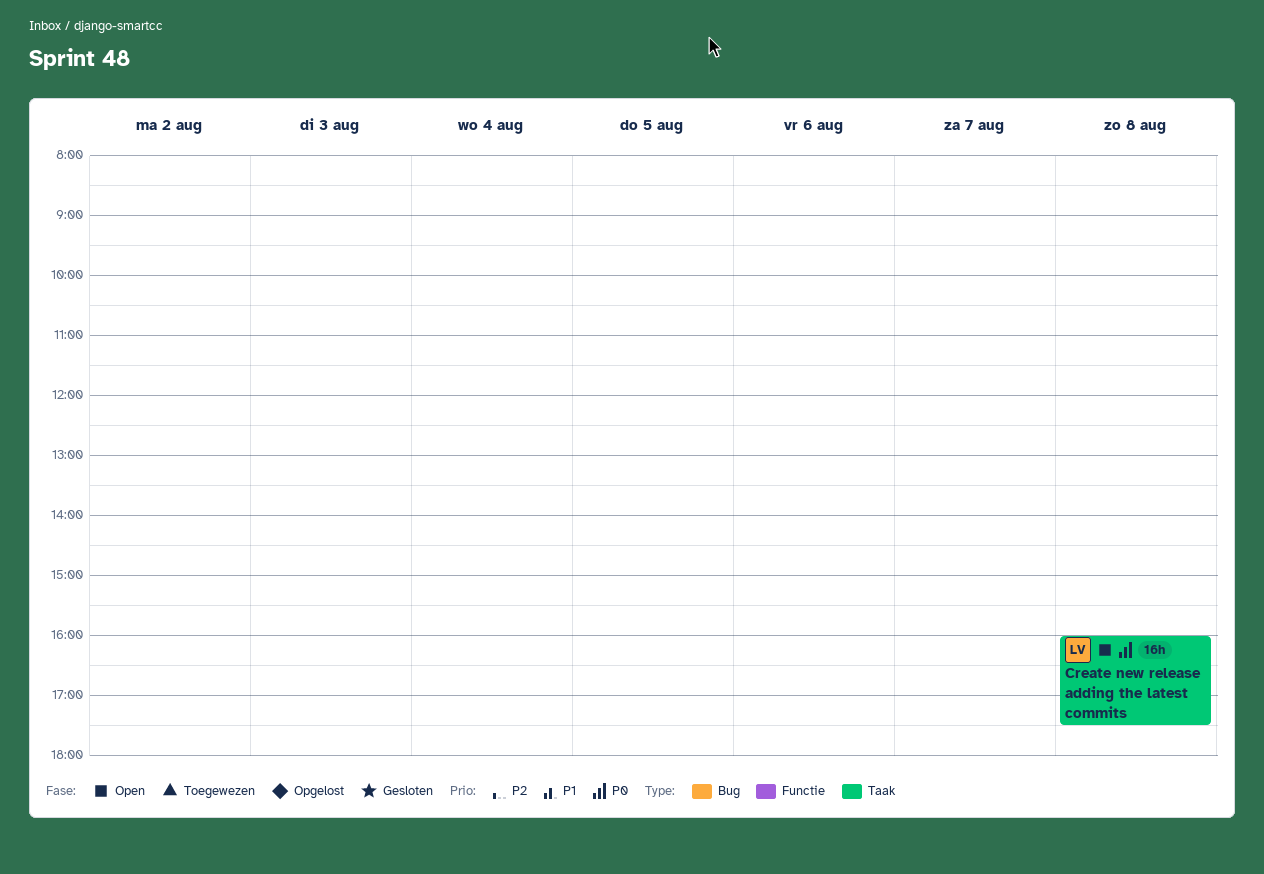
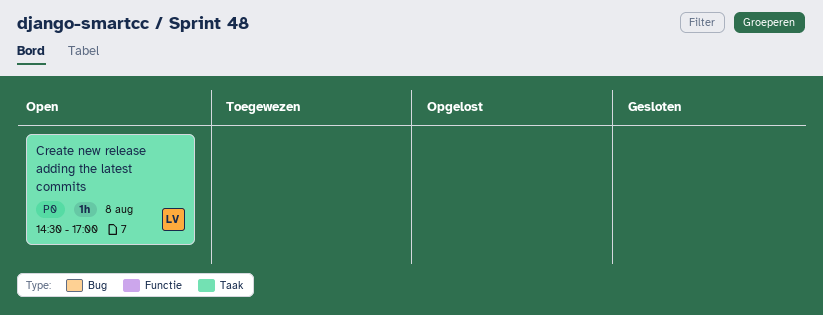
Create new release adding the latest commits, estimate: 16h -> 1h
Create new release adding the latest commits, begins: 16:00 -> 14:30
Create new release adding the latest commits, ends: 17:30 -> 17:00

